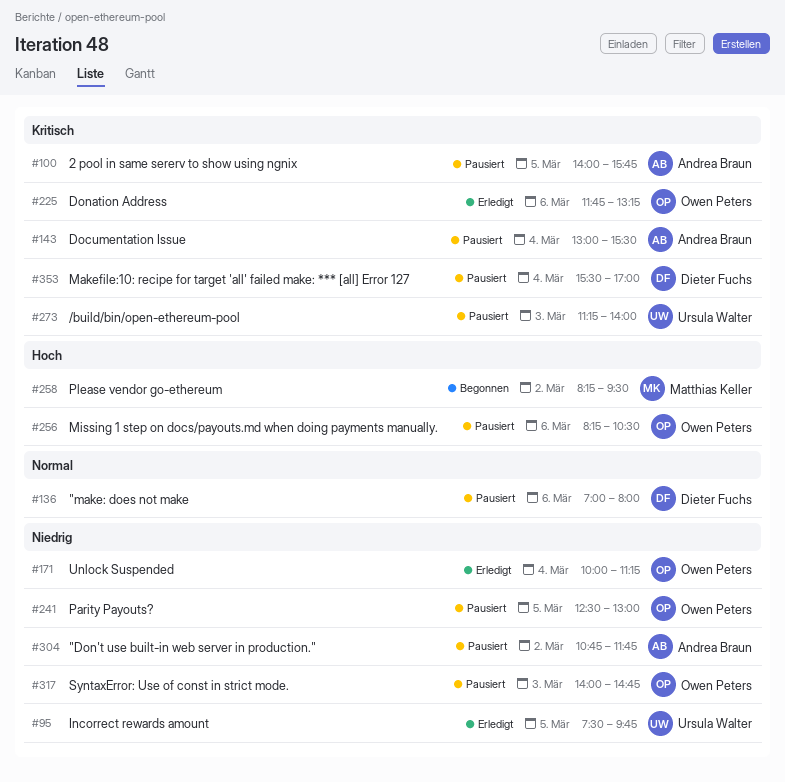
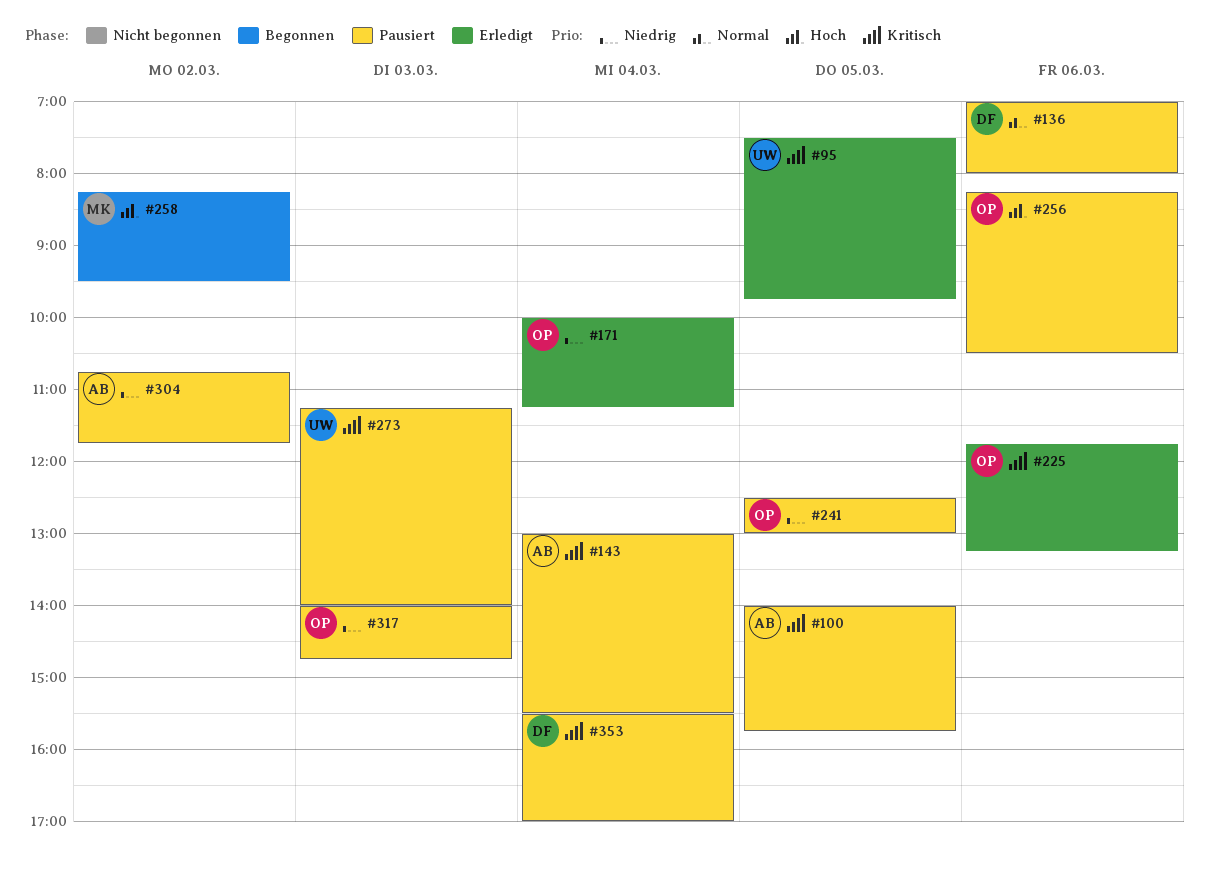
#95, priority: Niedrig -> Kritisch

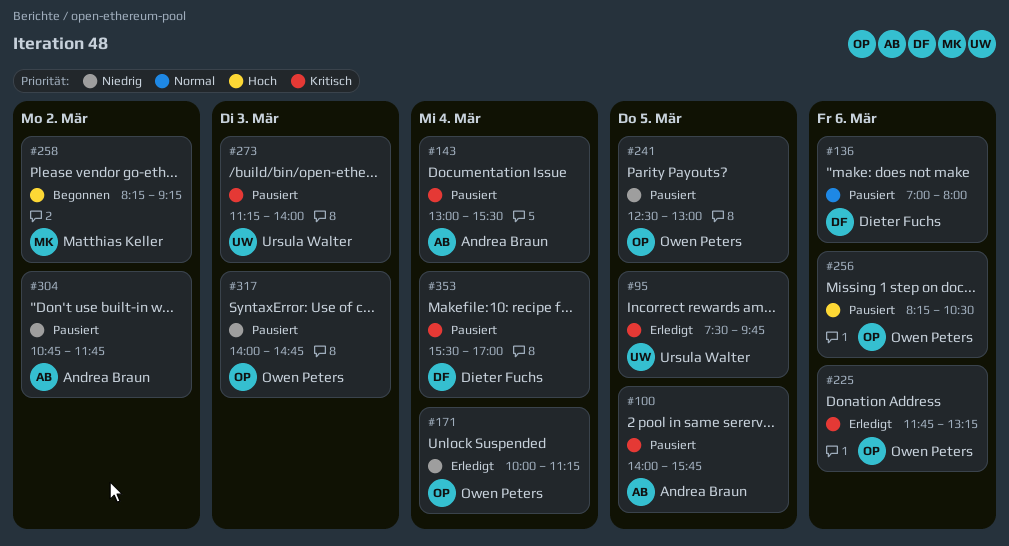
#258, ends: 09:30 -> 09:15

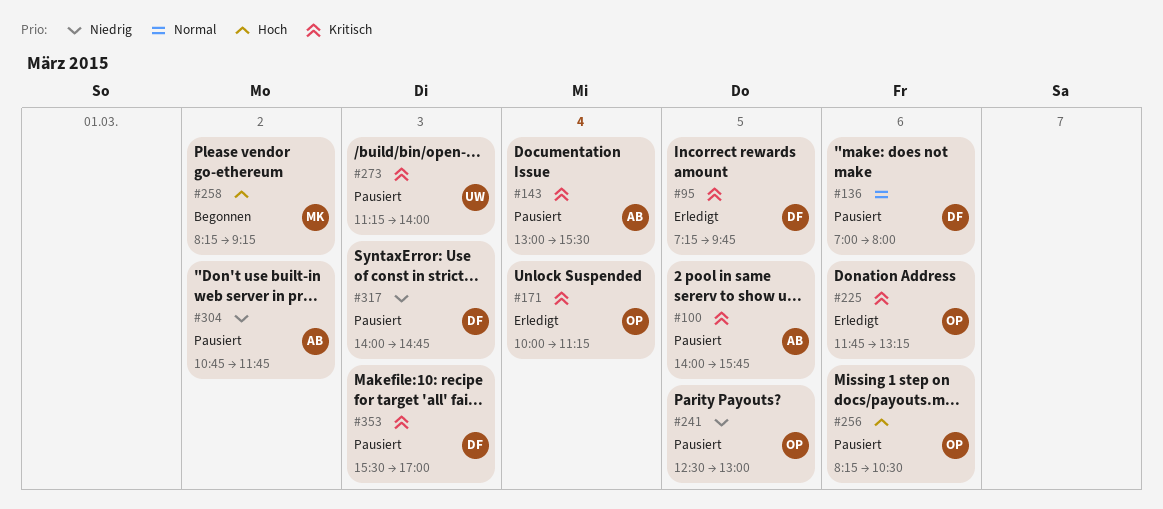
#95, owner: Ursula Walter -> Dieter Fuchs
#95, begins: 07:30 -> 07:15
#171, priority: Niedrig -> Kritisch
#317, owner: Owen Peters -> Dieter Fuchs
#353, day: Mar 4 -> Mar 3

